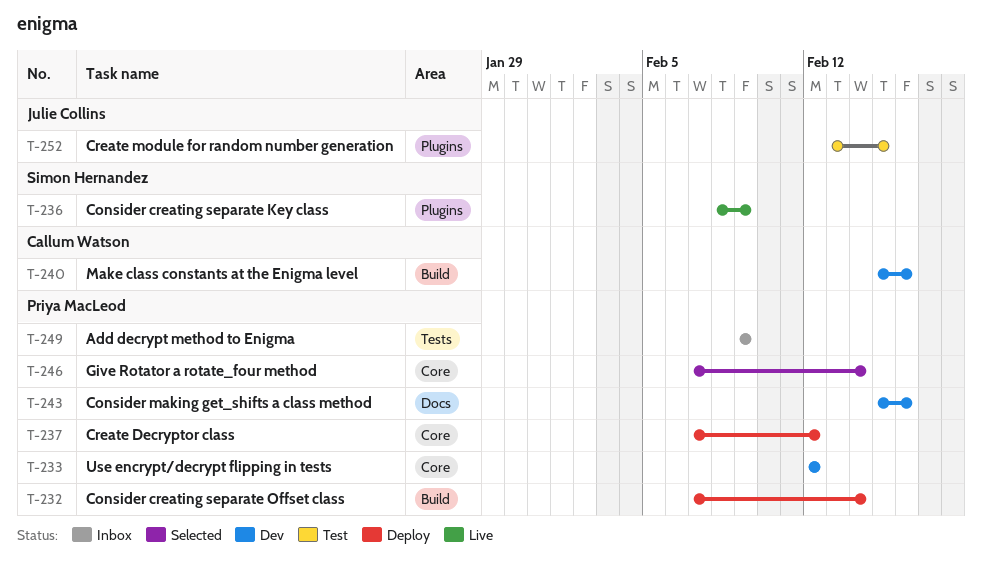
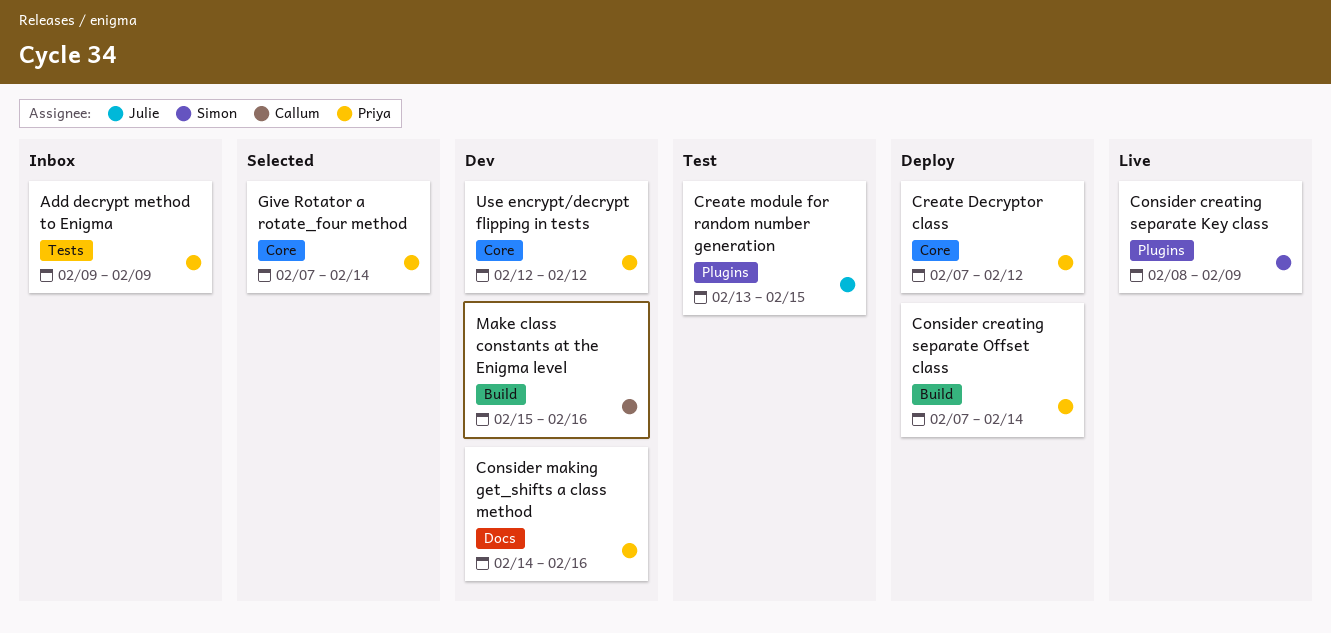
Consider making get_shifts a class method, start: Feb 15 -> Feb 14

